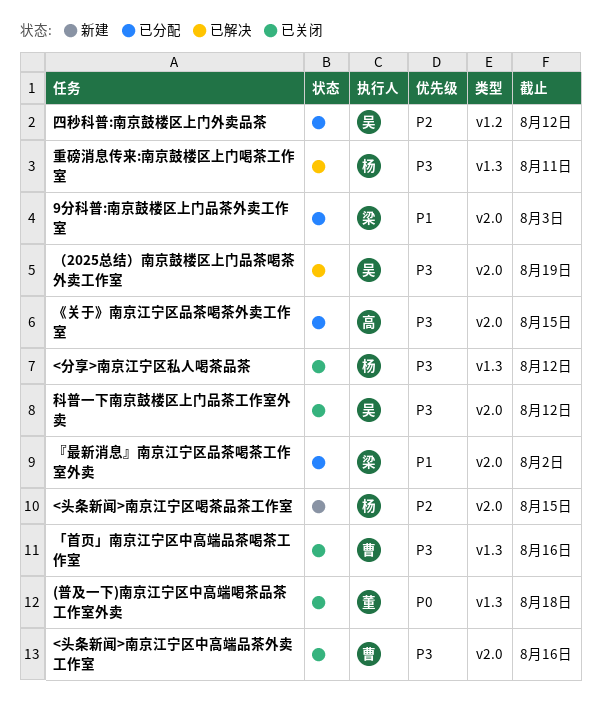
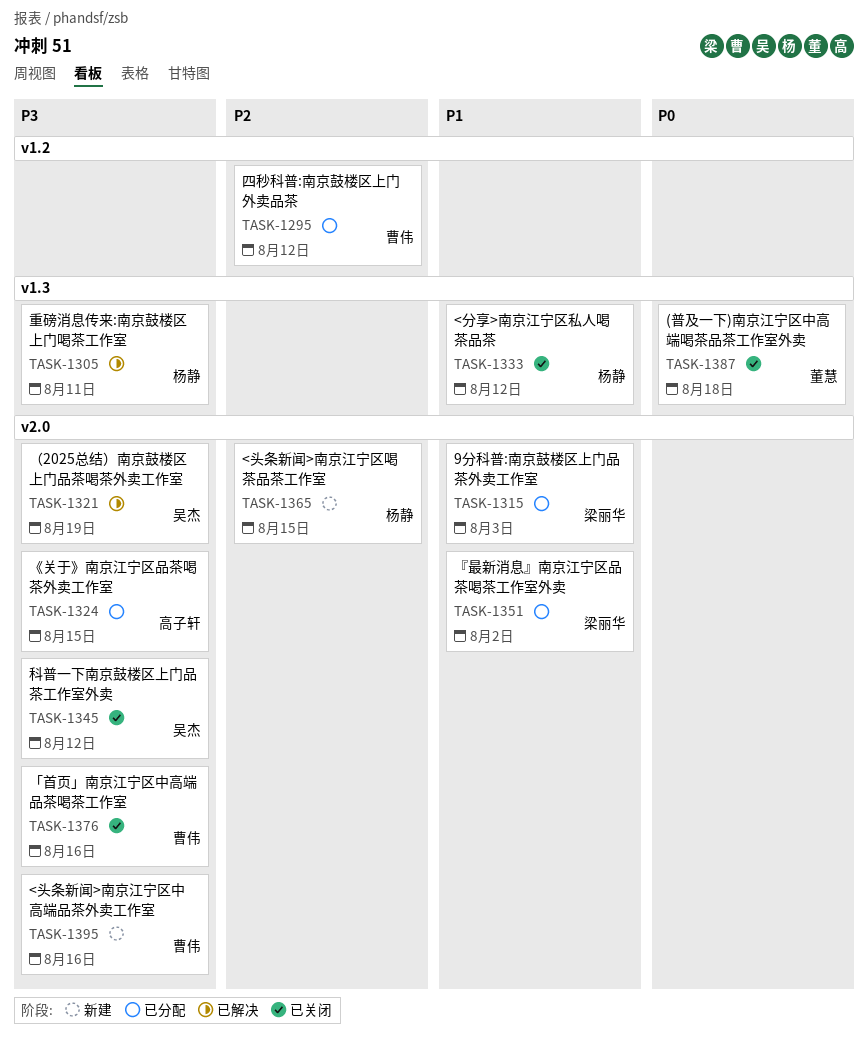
<分享>南京江宁区私人喝茶品茶, priority: P3 -> P1
<头条新闻>南京江宁区中高端品茶外卖工作室, status: 已关闭 -> 新建
「首页」南京江宁区中高端品茶喝茶工作室, label: v1.3 -> v2.0
四秒科普:南京鼓楼区上门外卖品茶, owner: 吴杰 -> 曹伟

